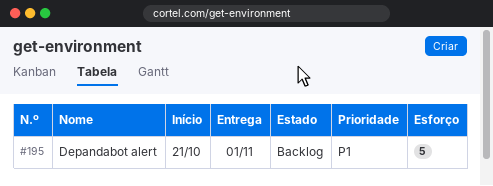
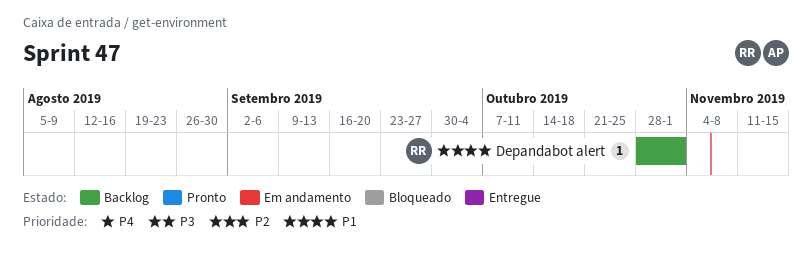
Depandabot alert, estimate: 5 -> 1
Depandabot alert, start: Oct 21 -> Oct 28

